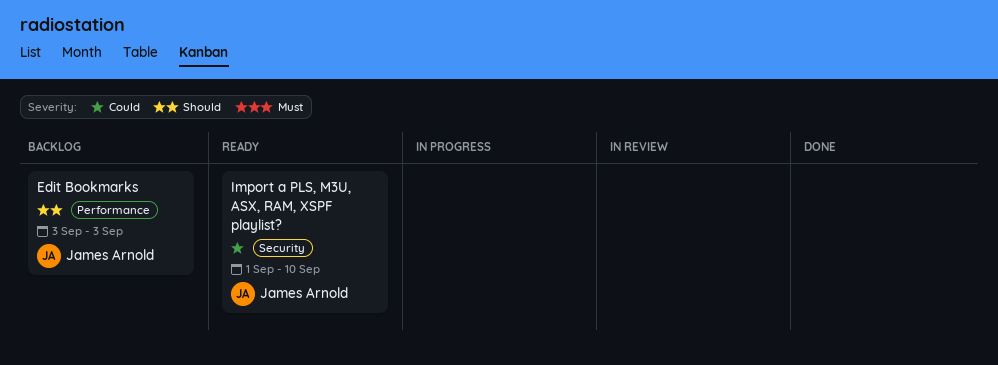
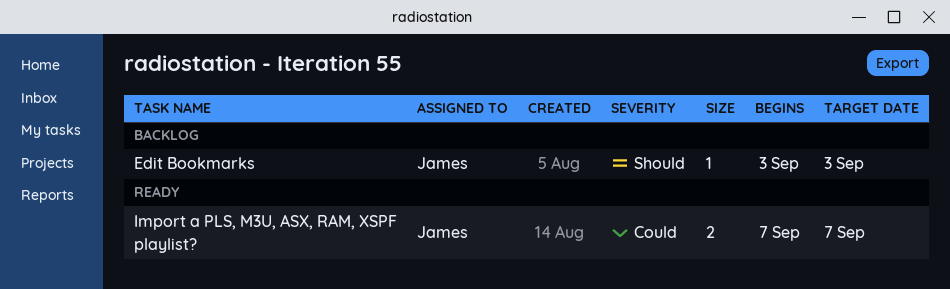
Import a PLS, M3U, ASX, RAM, XSPF playlist?, start: Sep 1 -> Sep 7
Import a PLS, M3U, ASX, RAM, XSPF playlist?, due: Sep 10 -> Sep 7

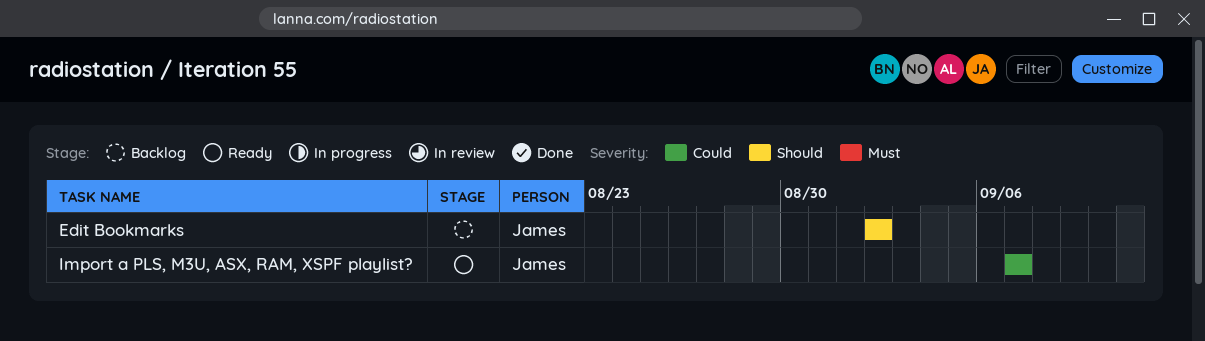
Edit Bookmarks, start: Sep 3 -> Sep 2
Edit Bookmarks, due: Sep 3 -> Sep 2

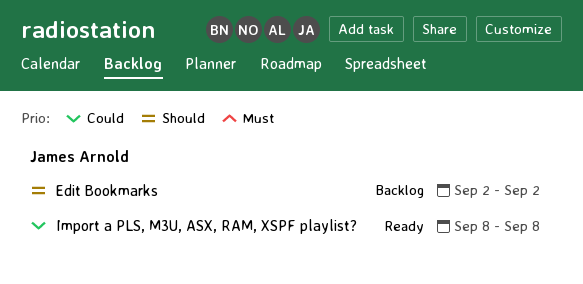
Import a PLS, M3U, ASX, RAM, XSPF playlist?, start: Sep 7 -> Sep 8
Import a PLS, M3U, ASX, RAM, XSPF playlist?, due: Sep 7 -> Sep 8

